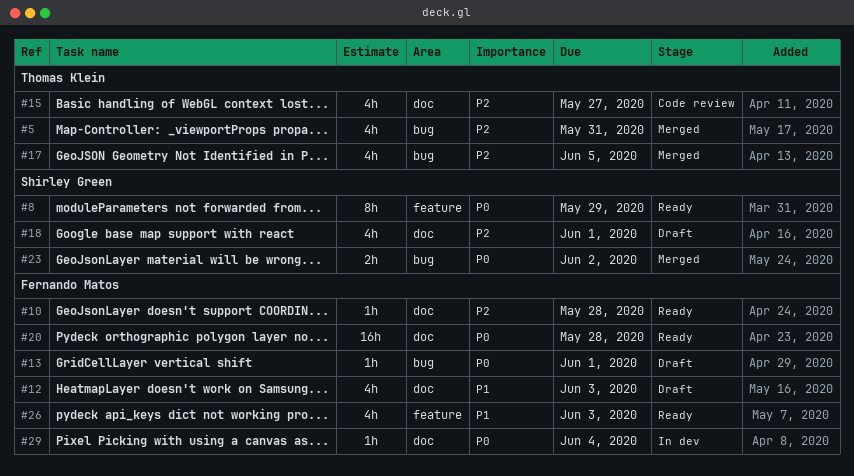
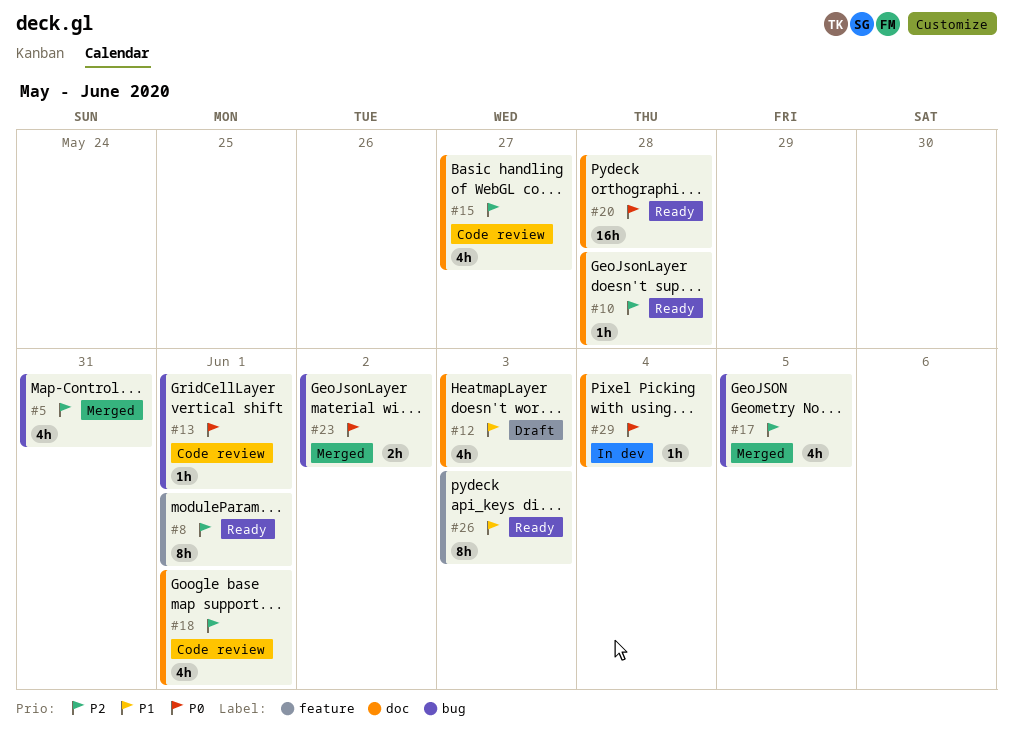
#8, priority: P0 -> P2
#8, due: May 29 -> Jun 1
#13, status: Draft -> Code review
#18, status: Draft -> Code review
#26, estimate: 4h -> 8h

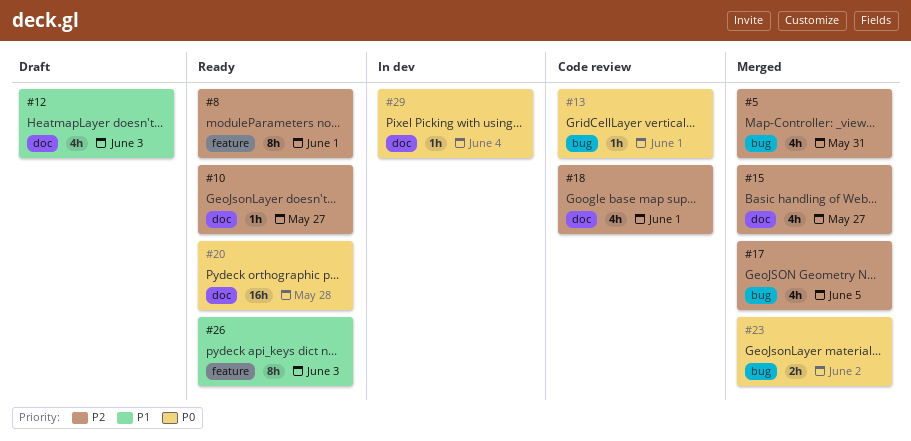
#10, due: May 28 -> May 27
#15, status: Code review -> Merged

